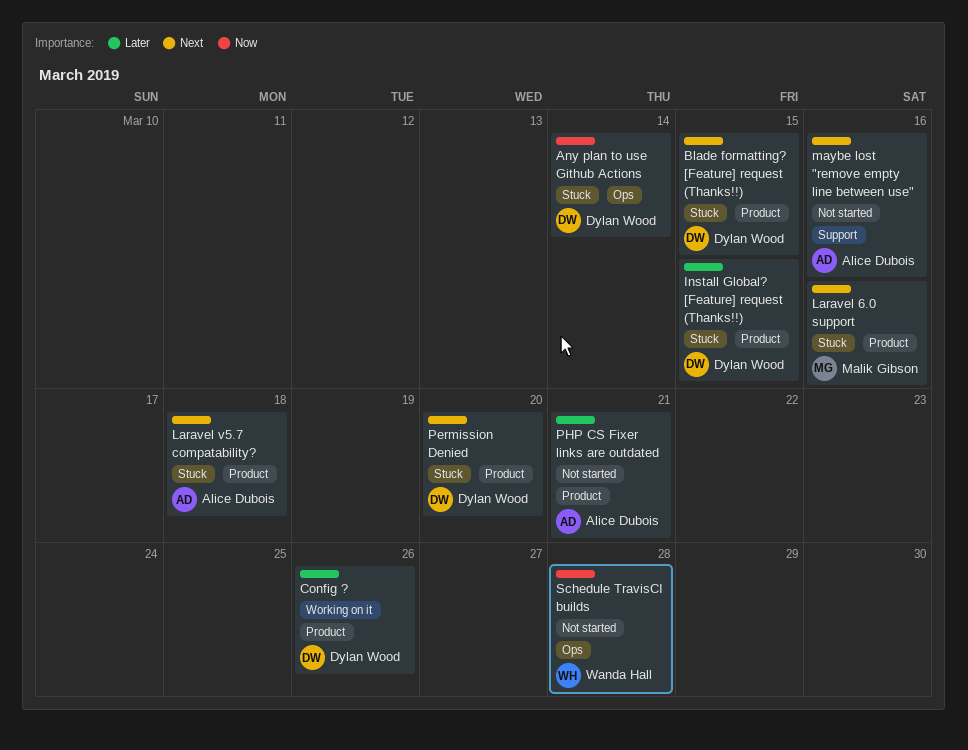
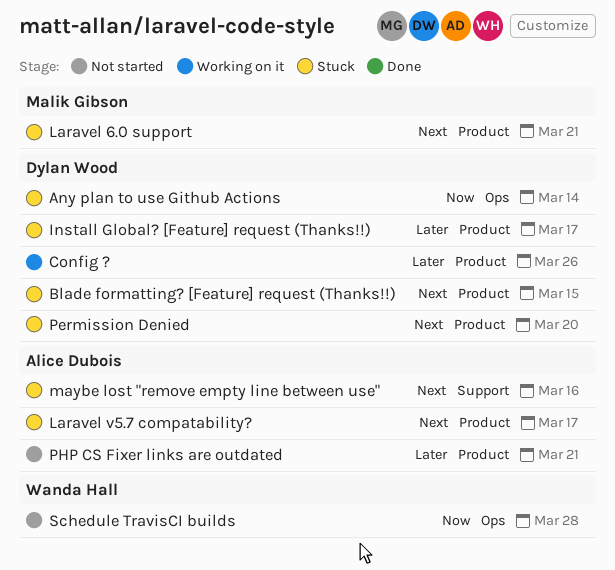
Install Global? [Feature] request (Thanks!!), due: Mar 15 -> Mar 17
Laravel 6.0 support, due: Mar 16 -> Mar 21
Laravel v5.7 compatability?, due: Mar 18 -> Mar 17
maybe lost "remove empty line between use", status: Not started -> Stuck

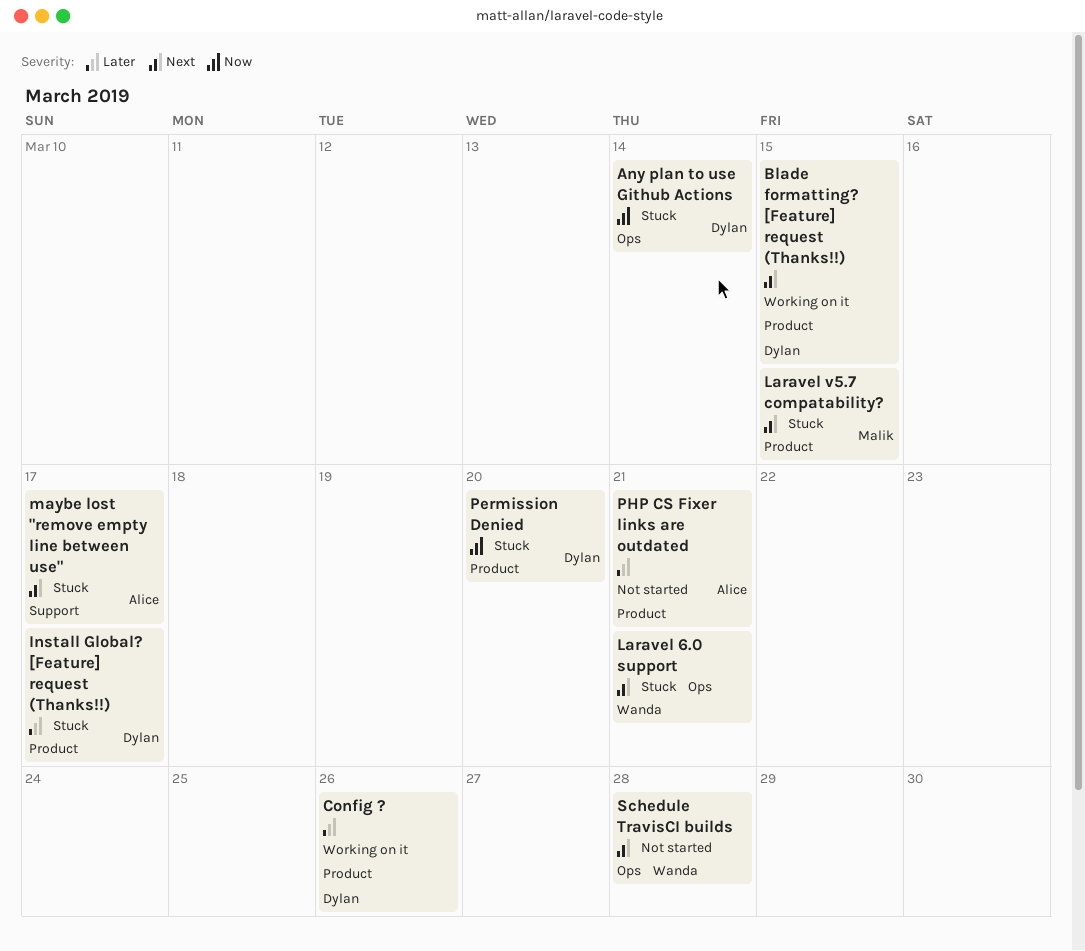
Blade formatting? [Feature] request (Thanks!!), status: Stuck -> Working on it
Laravel 6.0 support, owner: Malik Gibson -> Wanda Hall
Laravel 6.0 support, label: Product -> Ops
Laravel v5.7 compatability?, owner: Alice Dubois -> Malik Gibson
Laravel v5.7 compatability?, due: Mar 17 -> Mar 15
maybe lost "remove empty line between use", due: Mar 16 -> Mar 17
Permission Denied, priority: Next -> Now
Schedule TravisCI builds, priority: Now -> Next

